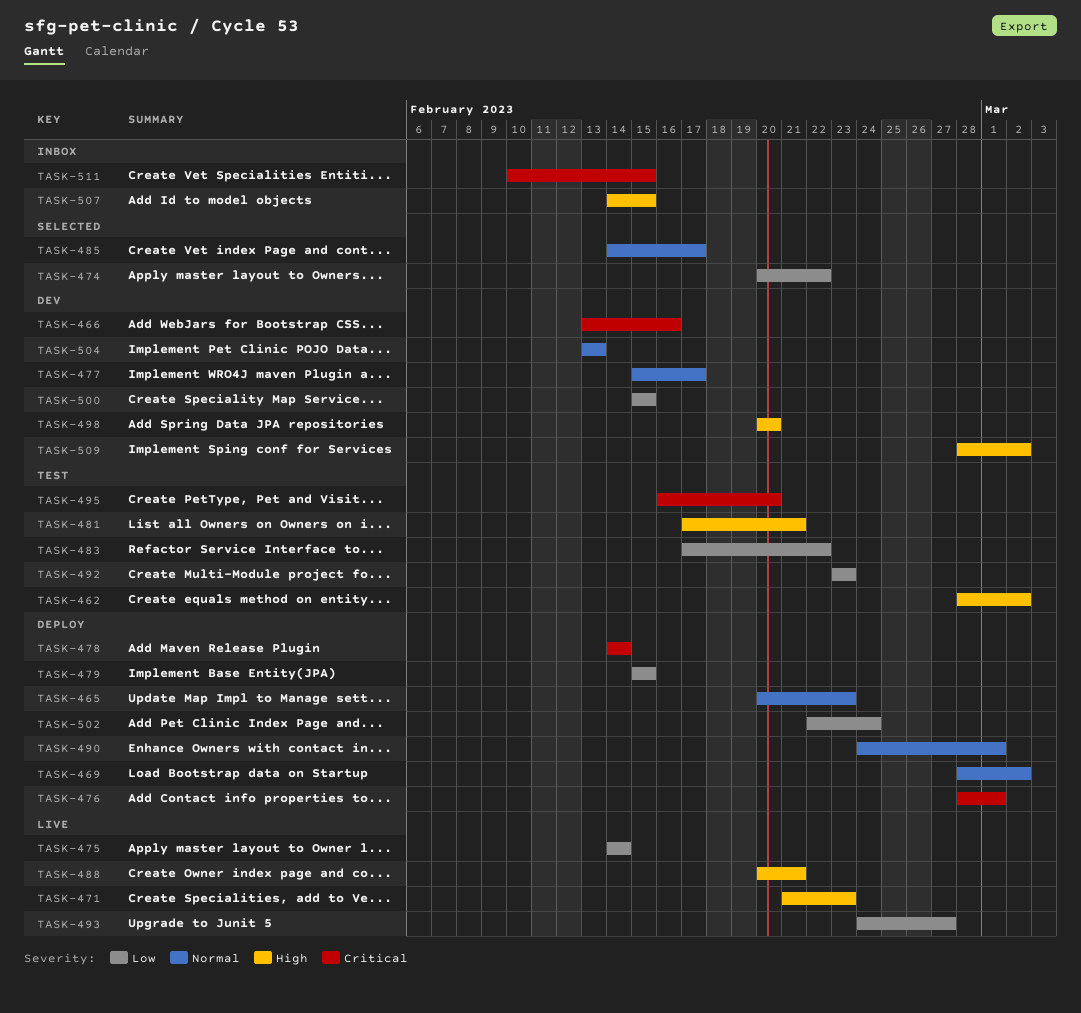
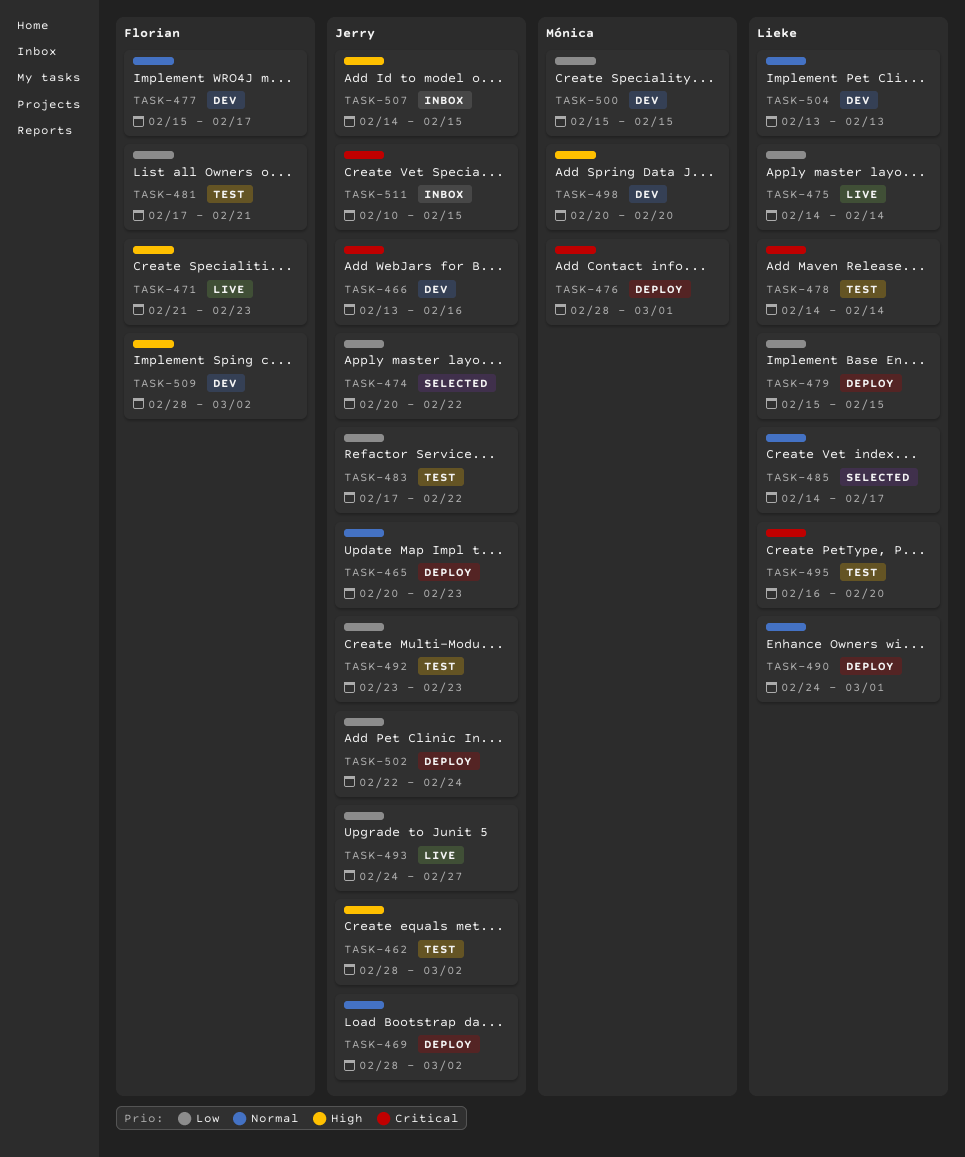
TASK-478, status: Deploy -> Test
TASK-481, priority: High -> Low
TASK-488: present -> none

